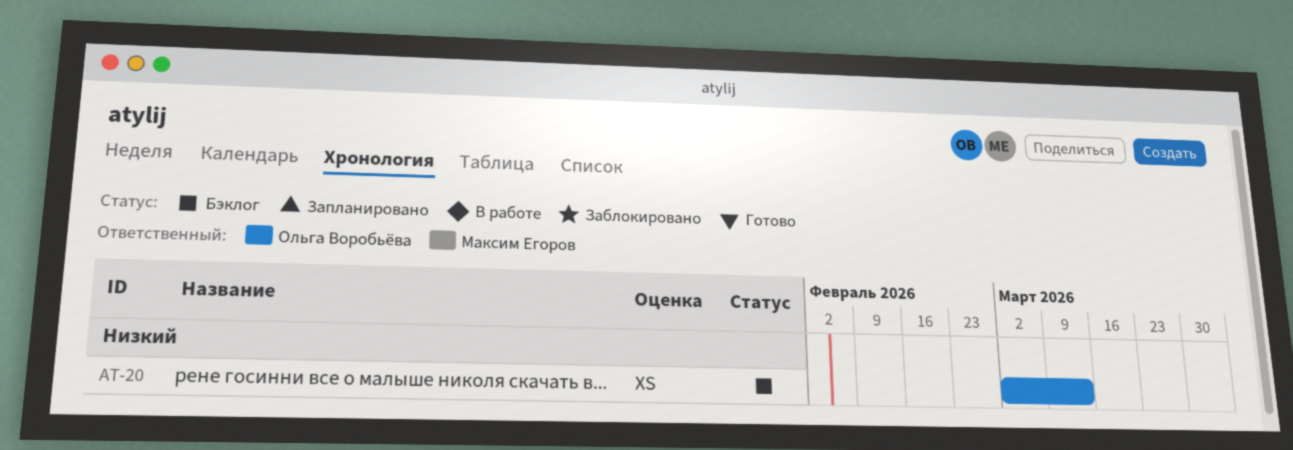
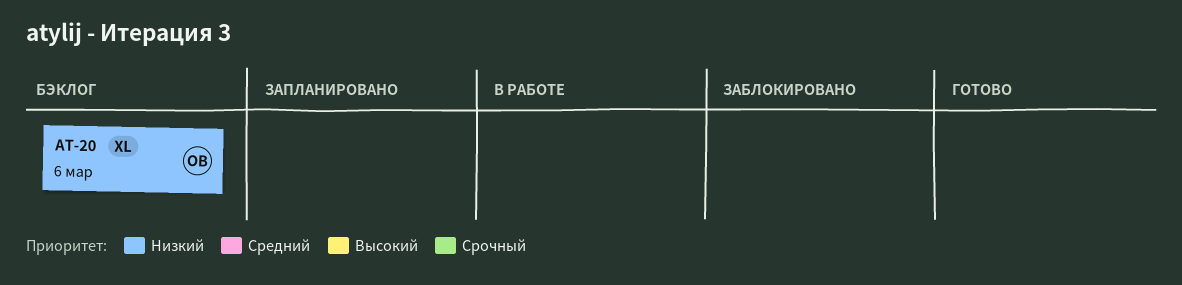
AT-20, estimate: XS -> XL
AT-20, due: Mar 13 -> Mar 6

